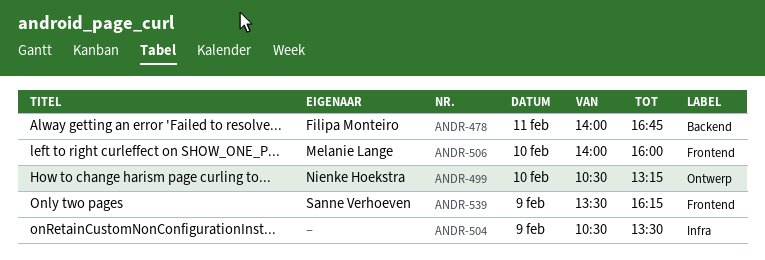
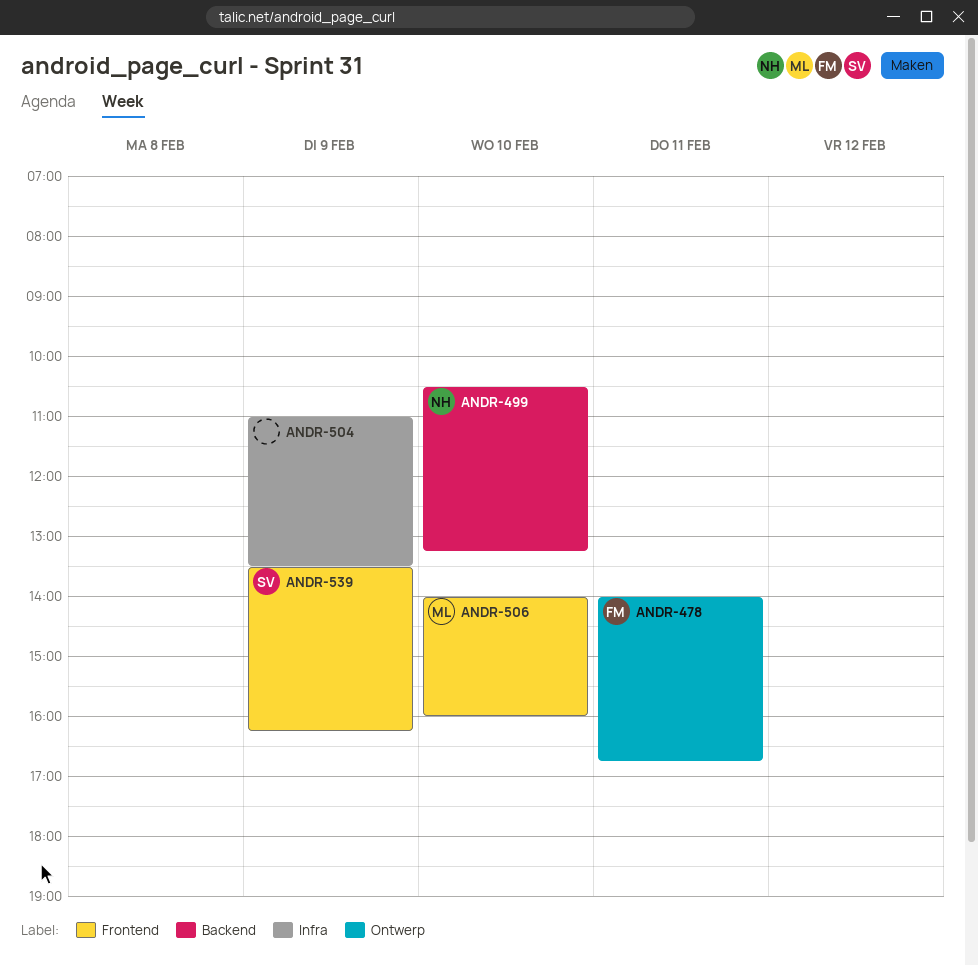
ANDR-478, label: Backend -> Ontwerp
ANDR-499, label: Ontwerp -> Backend
ANDR-504, begins: 10:30 -> 11:00

